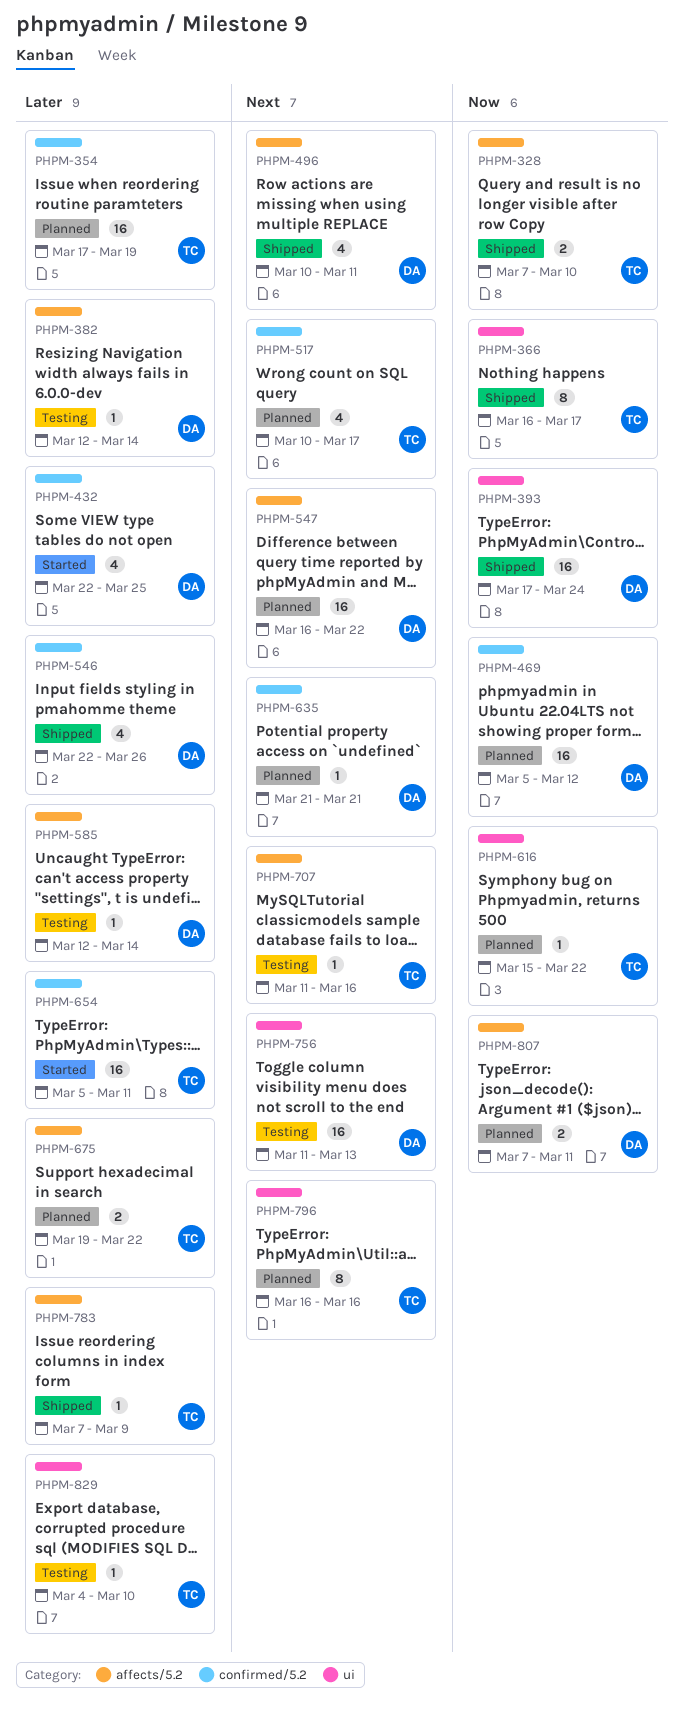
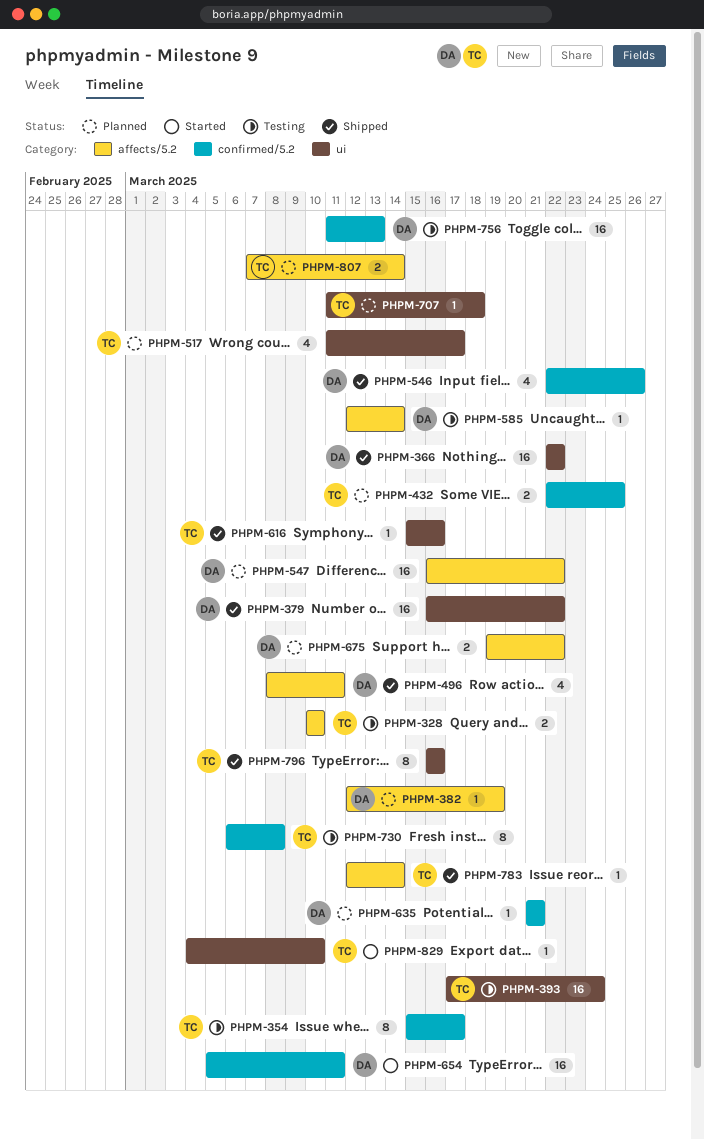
PHPM-328, status: Shipped -> Testing
PHPM-328, start: Mar 7 -> Mar 10
PHPM-354, status: Planned -> Testing
PHPM-354, estimate: 16 -> 8
PHPM-354, start: Mar 17 -> Mar 15
PHPM-354, due: Mar 19 -> Mar 17
PHPM-366, owner: TC -> DA
PHPM-366, estimate: 8 -> 16
PHPM-366, start: Mar 16 -> Mar 22
PHPM-366, due: Mar 17 -> Mar 22
PHPM-379: none -> present
PHPM-382, status: Testing -> Planned
PHPM-382, due: Mar 14 -> Mar 19
PHPM-393, status: Shipped -> Testing
PHPM-393, owner: DA -> TC
PHPM-432, status: Started -> Planned
PHPM-432, owner: DA -> TC
PHPM-432, estimate: 4 -> 2
PHPM-469: present -> none
PHPM-496, start: Mar 10 -> Mar 8
PHPM-517, label: confirmed/5.2 -> ui
PHPM-517, start: Mar 10 -> Mar 11
PHPM-616, status: Planned -> Shipped
PHPM-616, due: Mar 22 -> Mar 16
PHPM-654, owner: TC -> DA
PHPM-675, owner: TC -> DA
PHPM-707, status: Testing -> Planned
PHPM-707, label: affects/5.2 -> ui
PHPM-707, due: Mar 16 -> Mar 18
PHPM-730: none -> present
PHPM-756, label: ui -> confirmed/5.2
PHPM-783, start: Mar 7 -> Mar 12
PHPM-783, due: Mar 9 -> Mar 14
PHPM-796, status: Planned -> Shipped
PHPM-807, owner: DA -> TC
PHPM-807, due: Mar 11 -> Mar 14
PHPM-829, status: Testing -> Started

